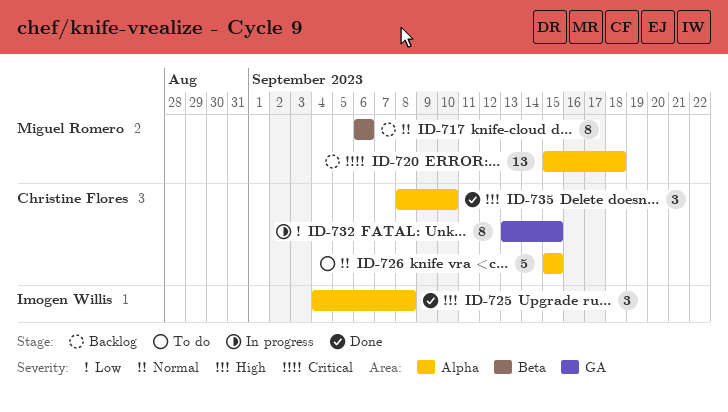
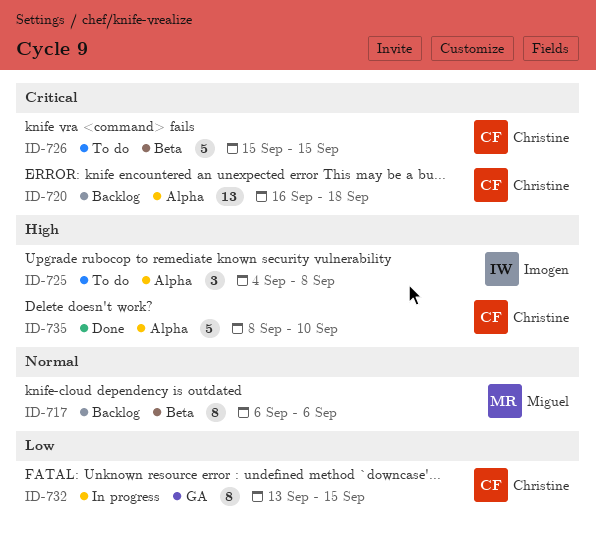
ID-720, owner: Miguel Romero -> Christine Flores
ID-720, start: Sep 15 -> Sep 16
ID-725, status: Done -> To do
ID-726, priority: Normal -> Critical
ID-726, label: Alpha -> Beta
ID-735, estimate: 3 -> 5

